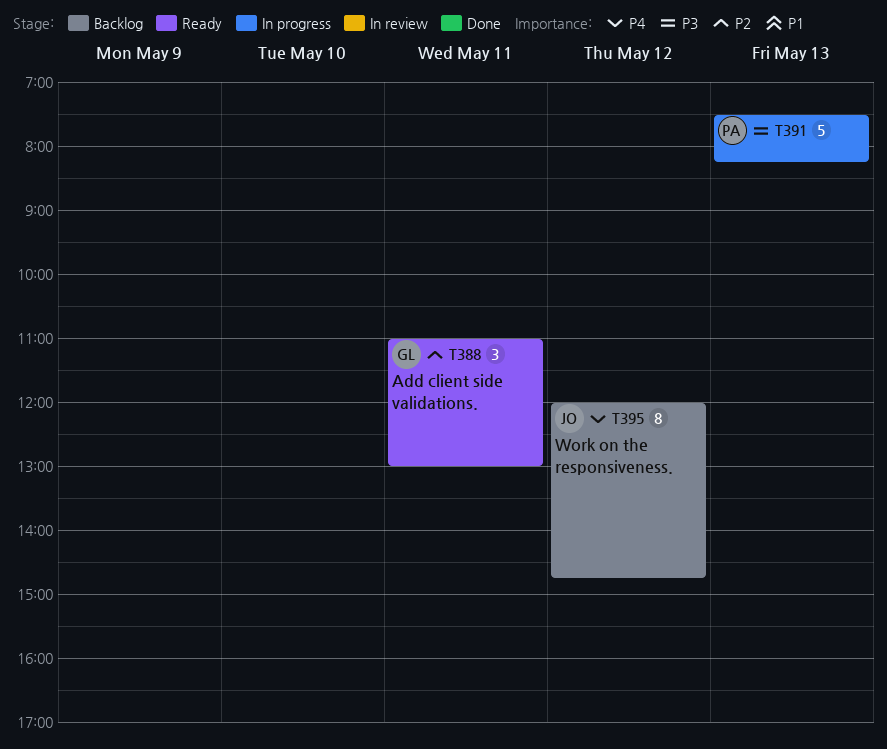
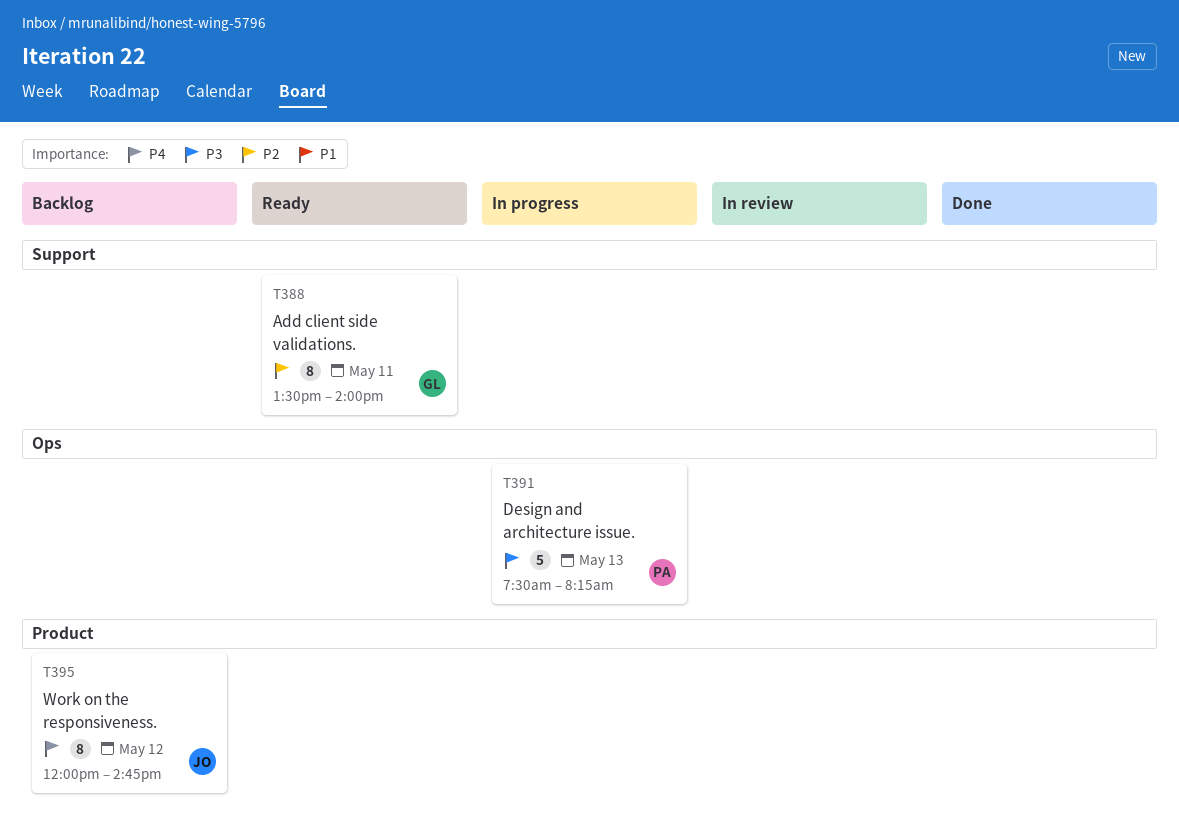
T388, estimate: 3 -> 8
T388, begins: 11:00 -> 13:30
T388, ends: 13:00 -> 14:00

